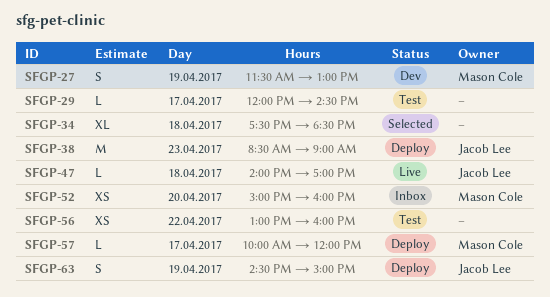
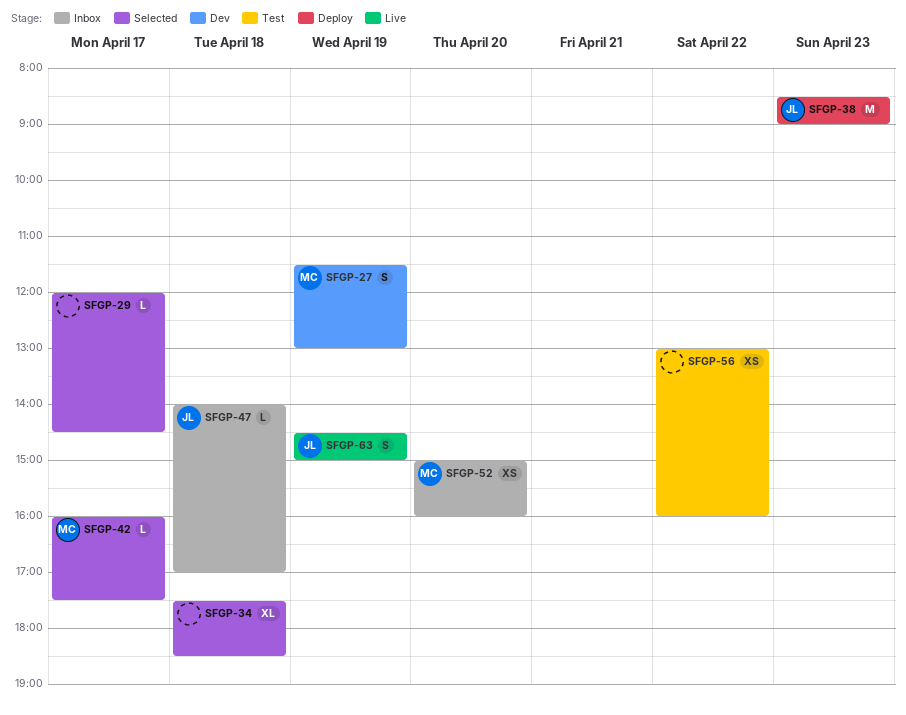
SFGP-29, status: Test -> Selected
SFGP-42: none -> present
SFGP-47, status: Live -> Inbox
SFGP-57: present -> none
SFGP-63, status: Deploy -> Live

